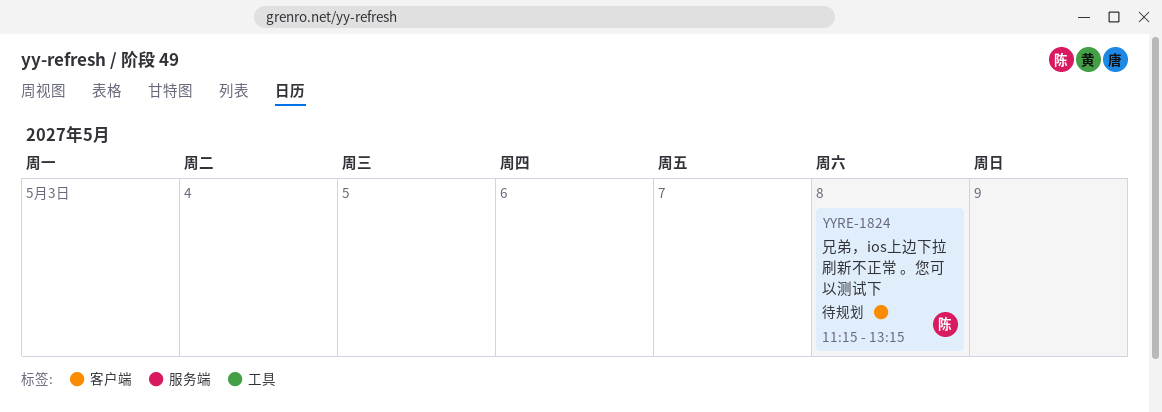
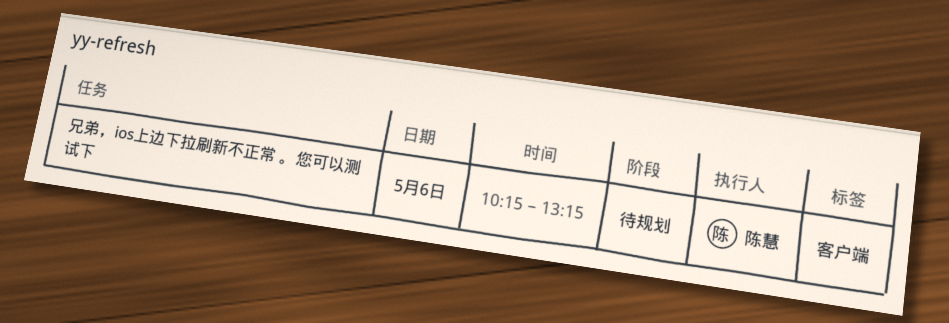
兄弟，ios上边下拉刷新不正常 。您可以测试下, day: May 8 -> May 6
兄弟，ios上边下拉刷新不正常 。您可以测试下, begins: 11:15 -> 10:15

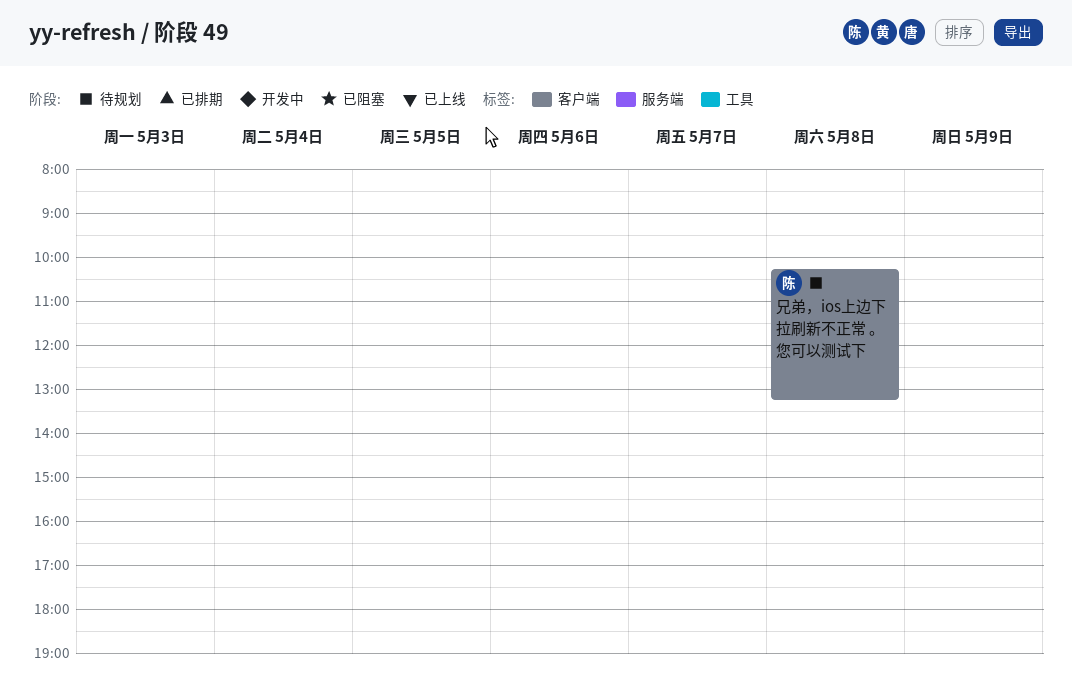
兄弟，ios上边下拉刷新不正常 。您可以测试下, day: May 6 -> May 8

